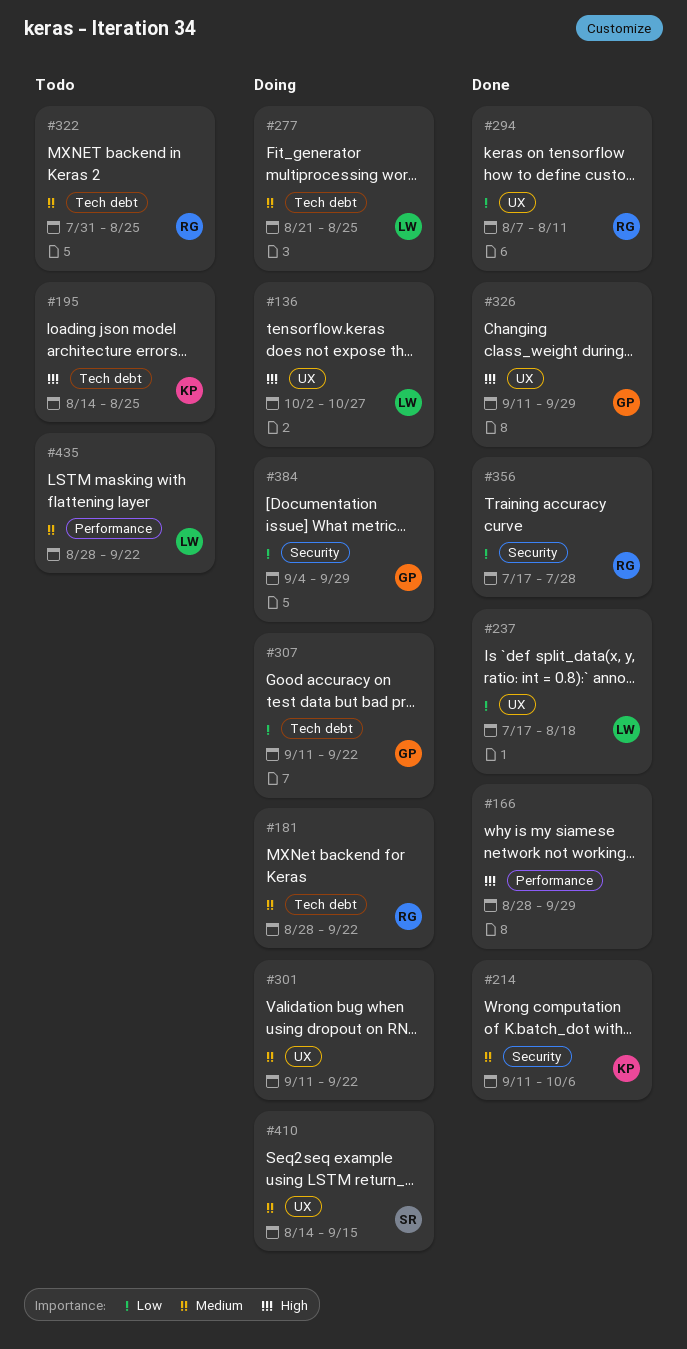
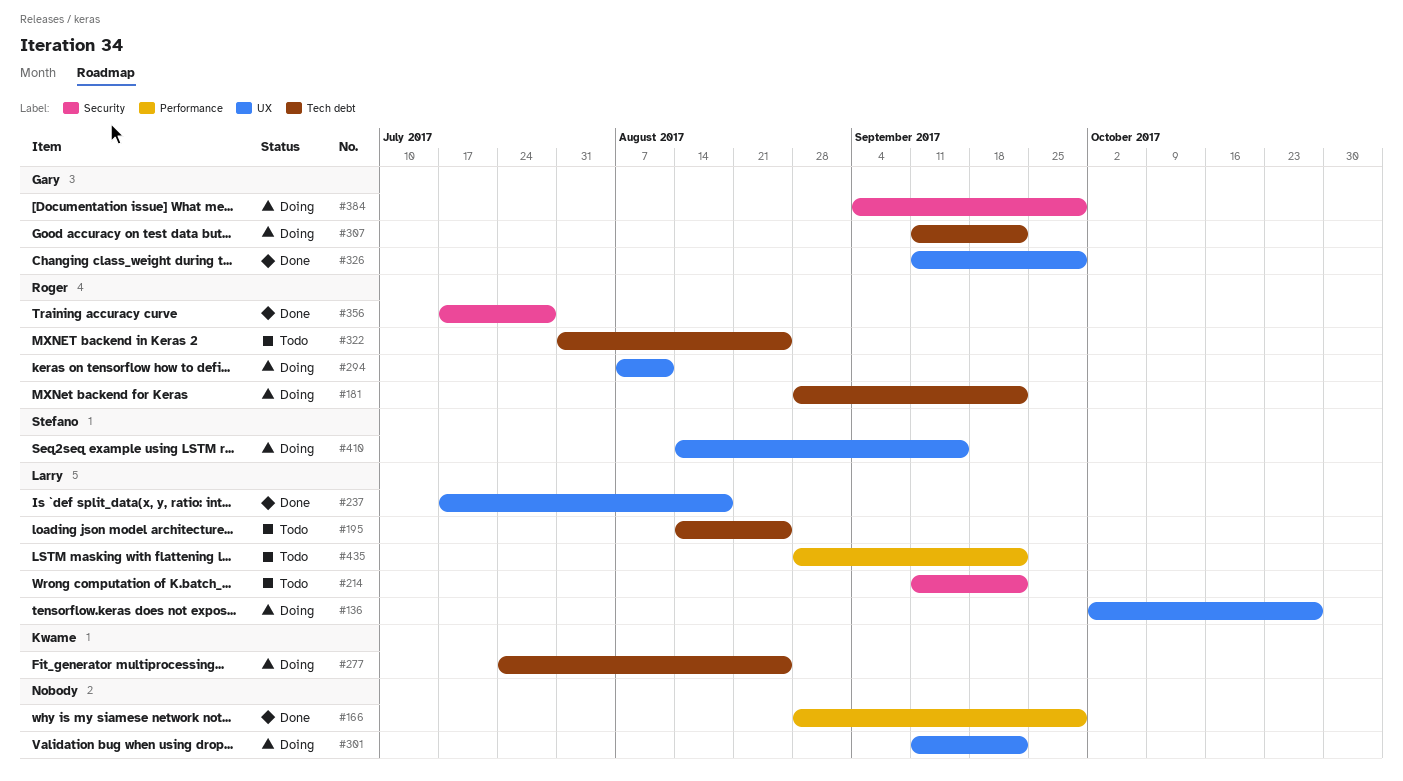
#195, owner: Kwame -> Larry
#214, status: Done -> Todo
#214, owner: Kwame -> Larry
#214, due: Oct 6 -> Sep 22
#277, owner: Larry -> Kwame
#277, start: Aug 21 -> Jul 24
#294, status: Done -> Doing

